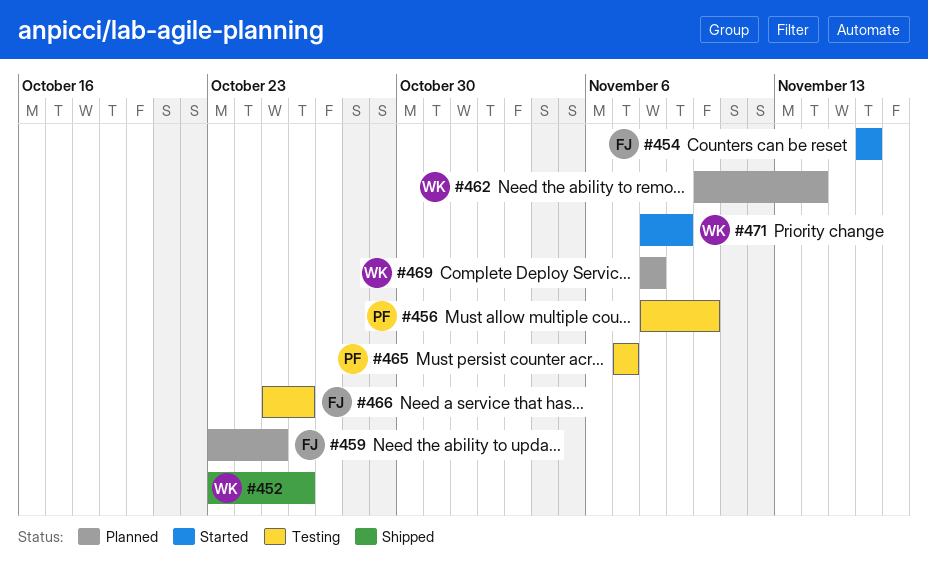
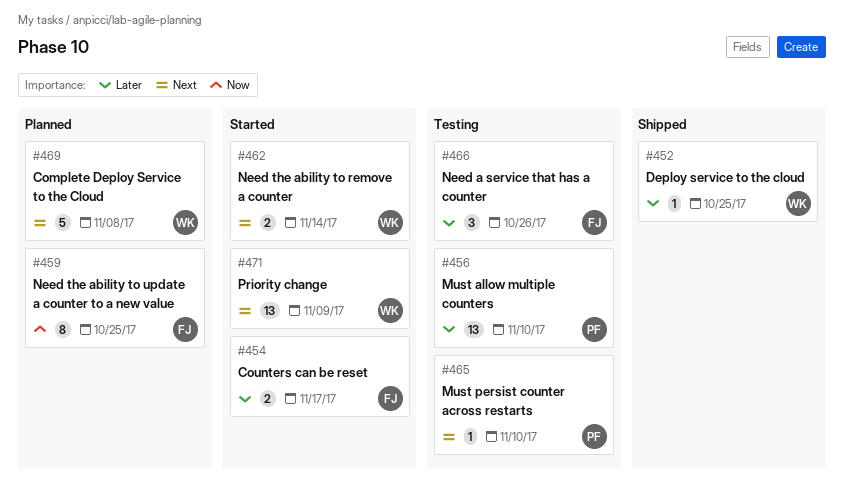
#452, due: Oct 26 -> Oct 25
#454, due: Nov 16 -> Nov 17
#462, status: Planned -> Started
#465, due: Nov 7 -> Nov 10

